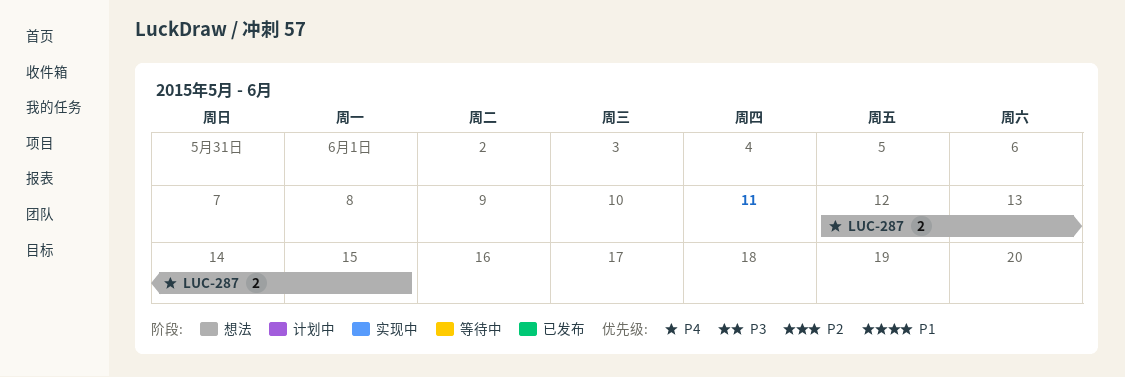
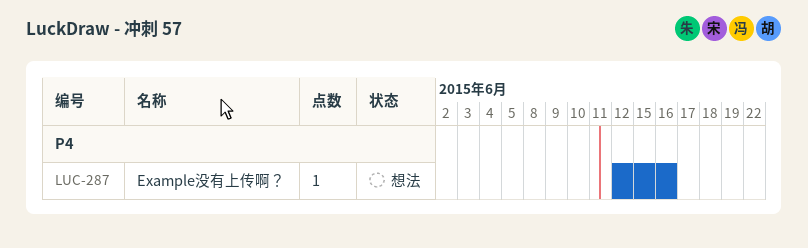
LUC-287, estimate: 2 -> 1
LUC-287, due: Jun 15 -> Jun 16

